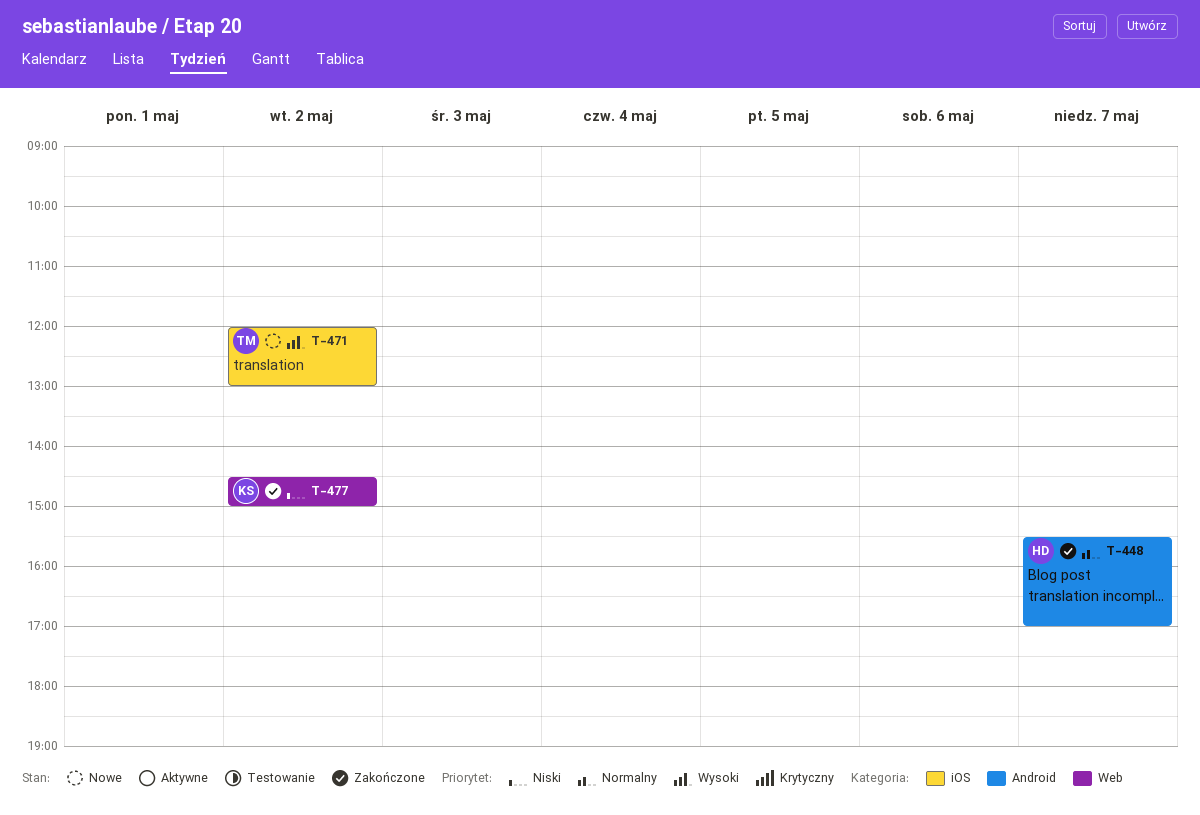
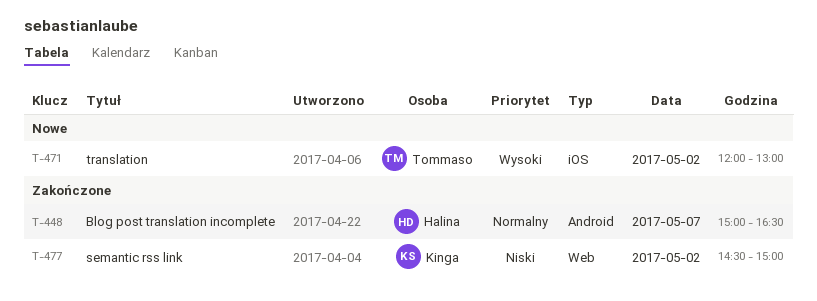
T-448, begins: 15:30 -> 15:00
T-448, ends: 17:00 -> 16:30

